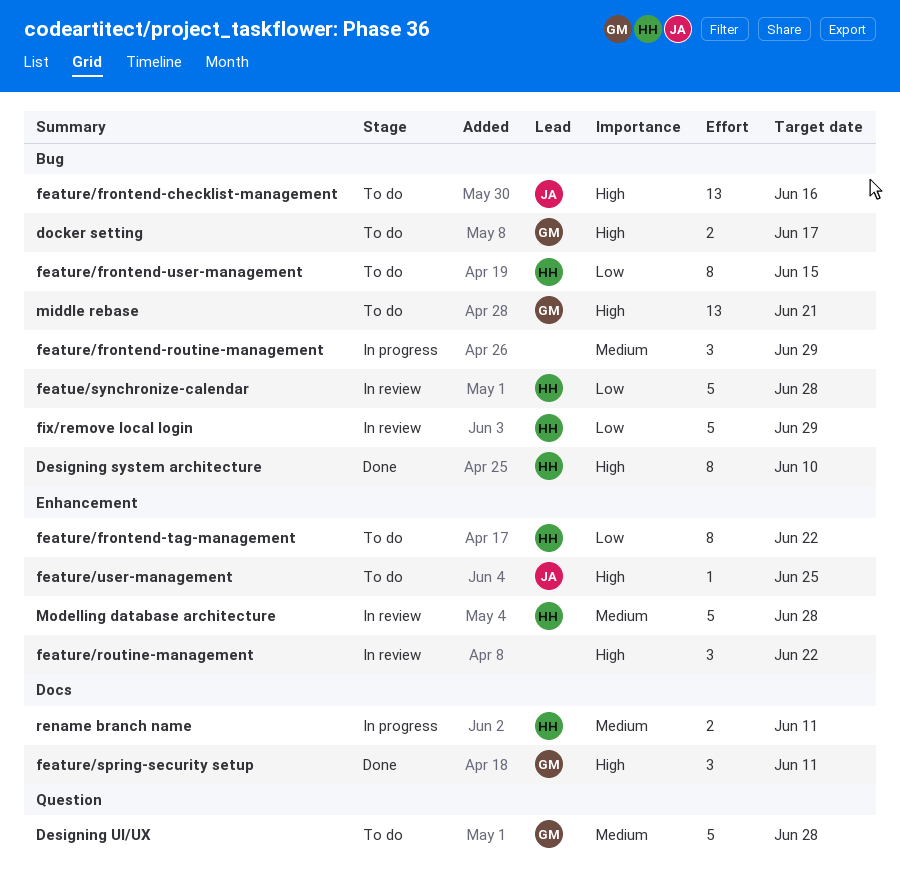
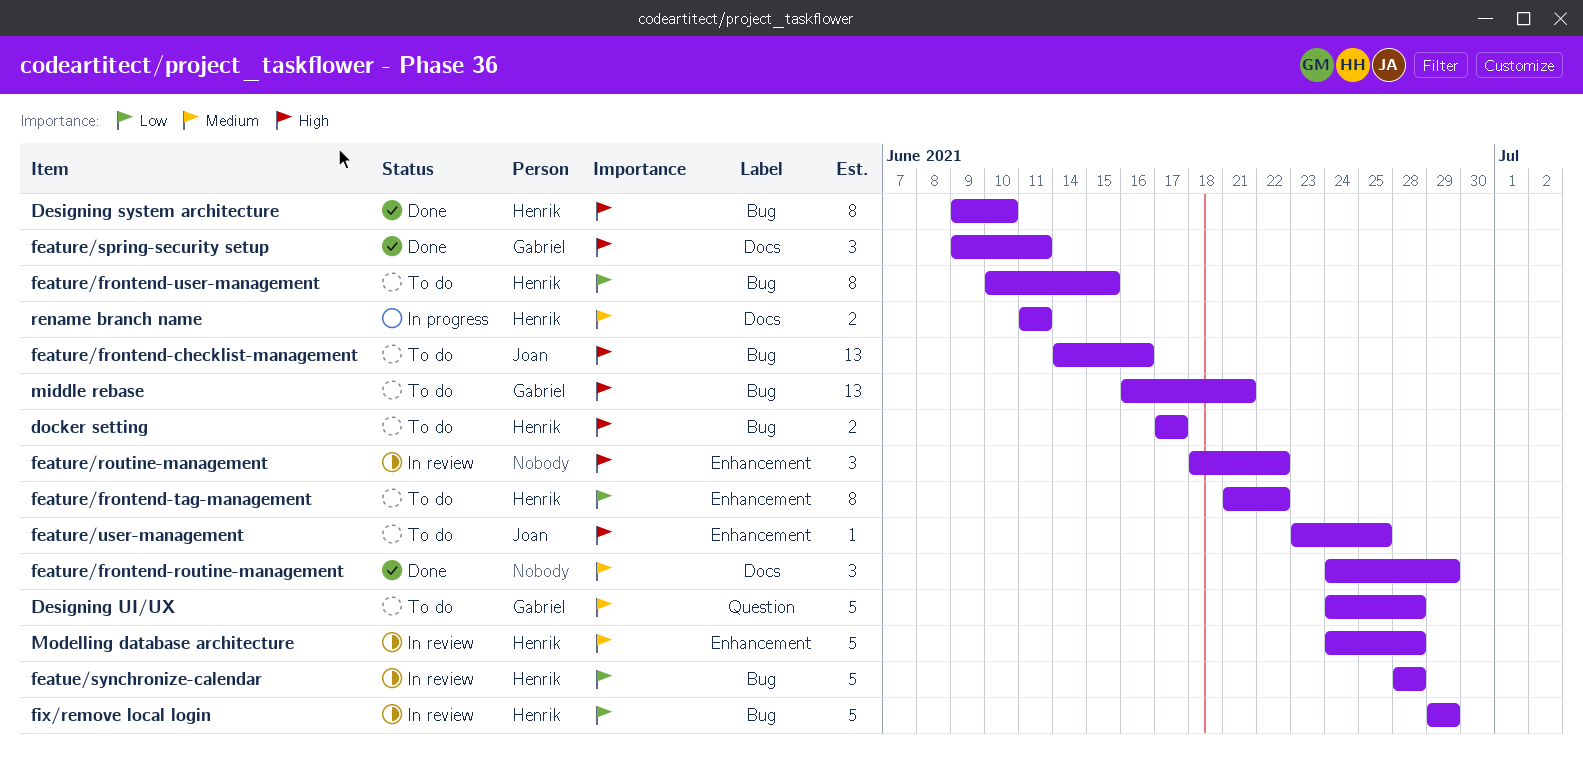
docker setting, owner: Gabriel -> Henrik
feature/frontend-routine-management, status: In progress -> Done
feature/frontend-routine-management, label: Bug -> Docs

